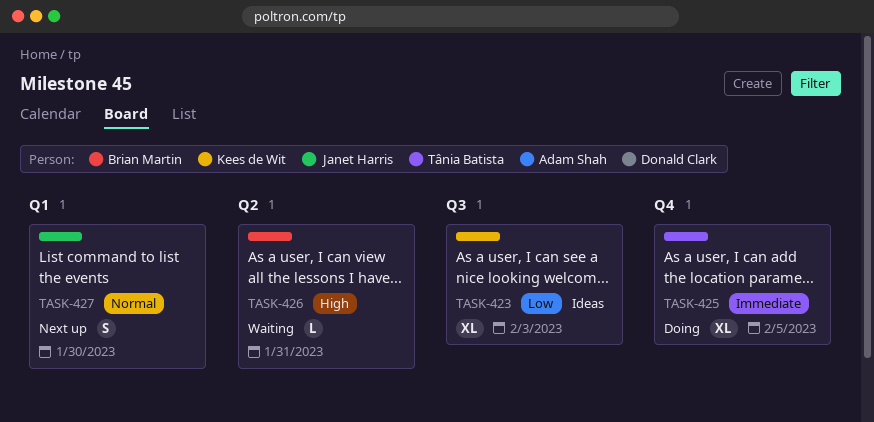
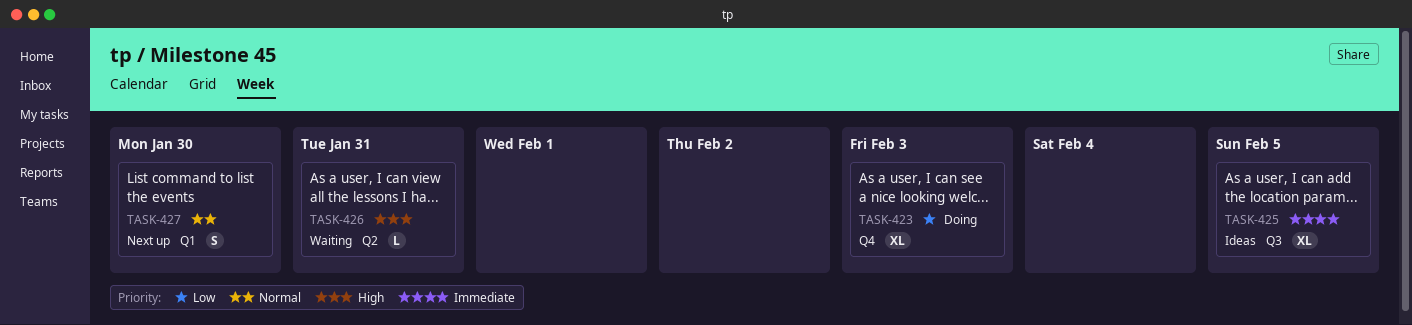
TASK-423, status: Ideas -> Doing
TASK-423, label: Q3 -> Q4
TASK-425, status: Doing -> Ideas
TASK-425, label: Q4 -> Q3

